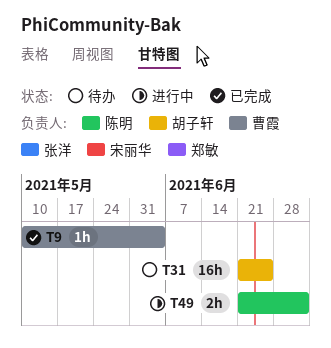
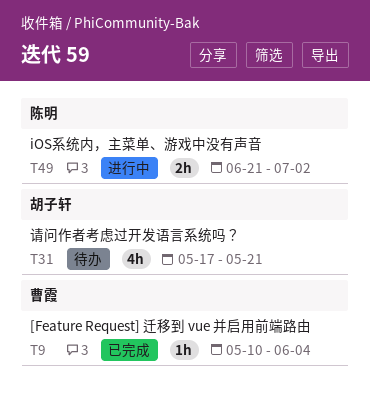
T31, estimate: 16h -> 4h
T31, start: Jun 21 -> May 17
T31, due: Jun 25 -> May 21

